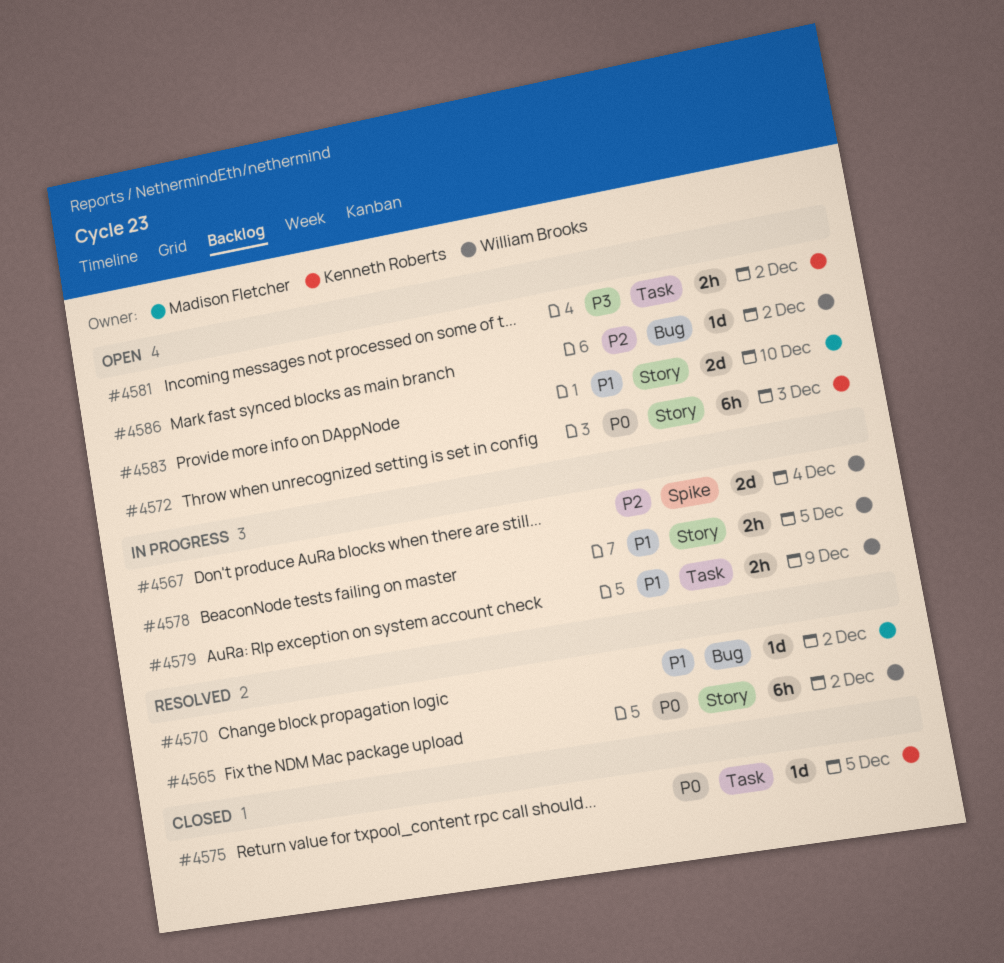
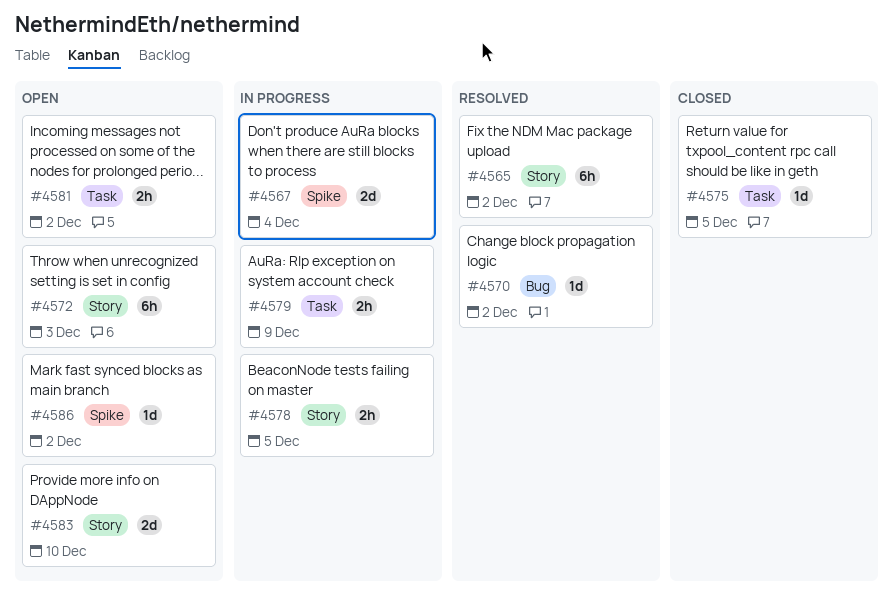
#4586, label: Bug -> Spike

